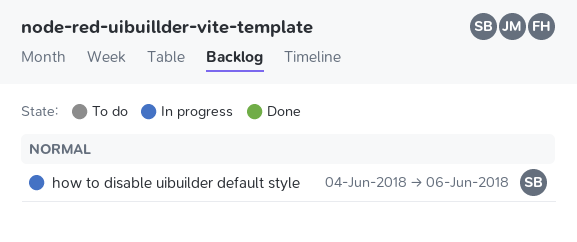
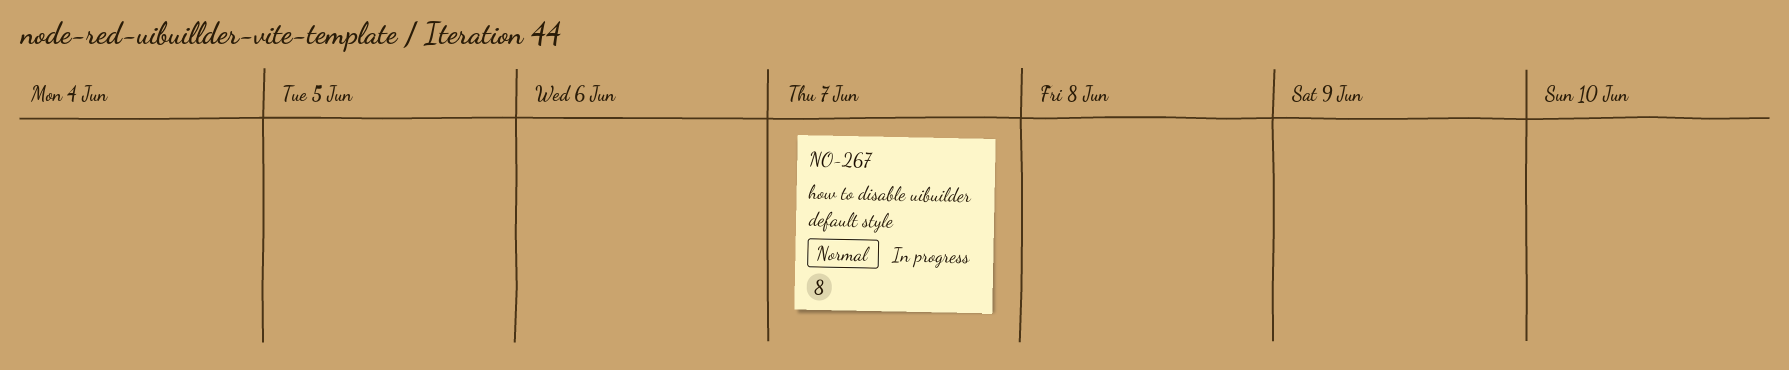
how to disable uibuilder default style, due: Jun 6 -> Jun 7

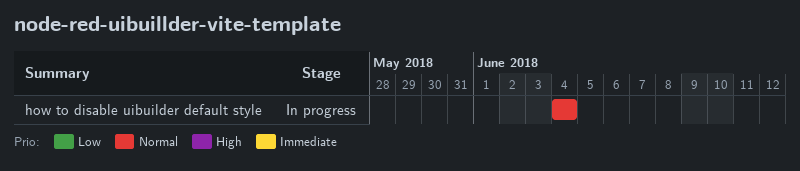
how to disable uibuilder default style, due: Jun 7 -> Jun 4

